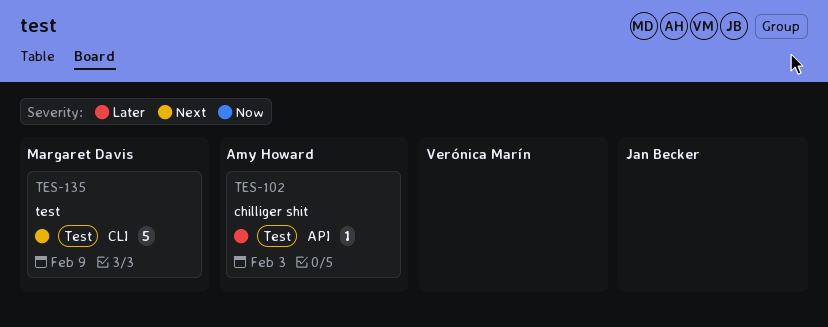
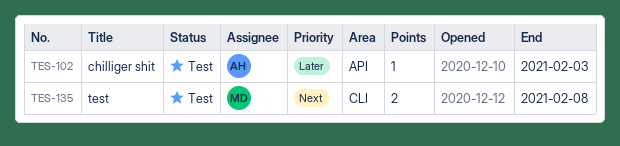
TES-135, estimate: 5 -> 2
TES-135, due: Feb 9 -> Feb 8

